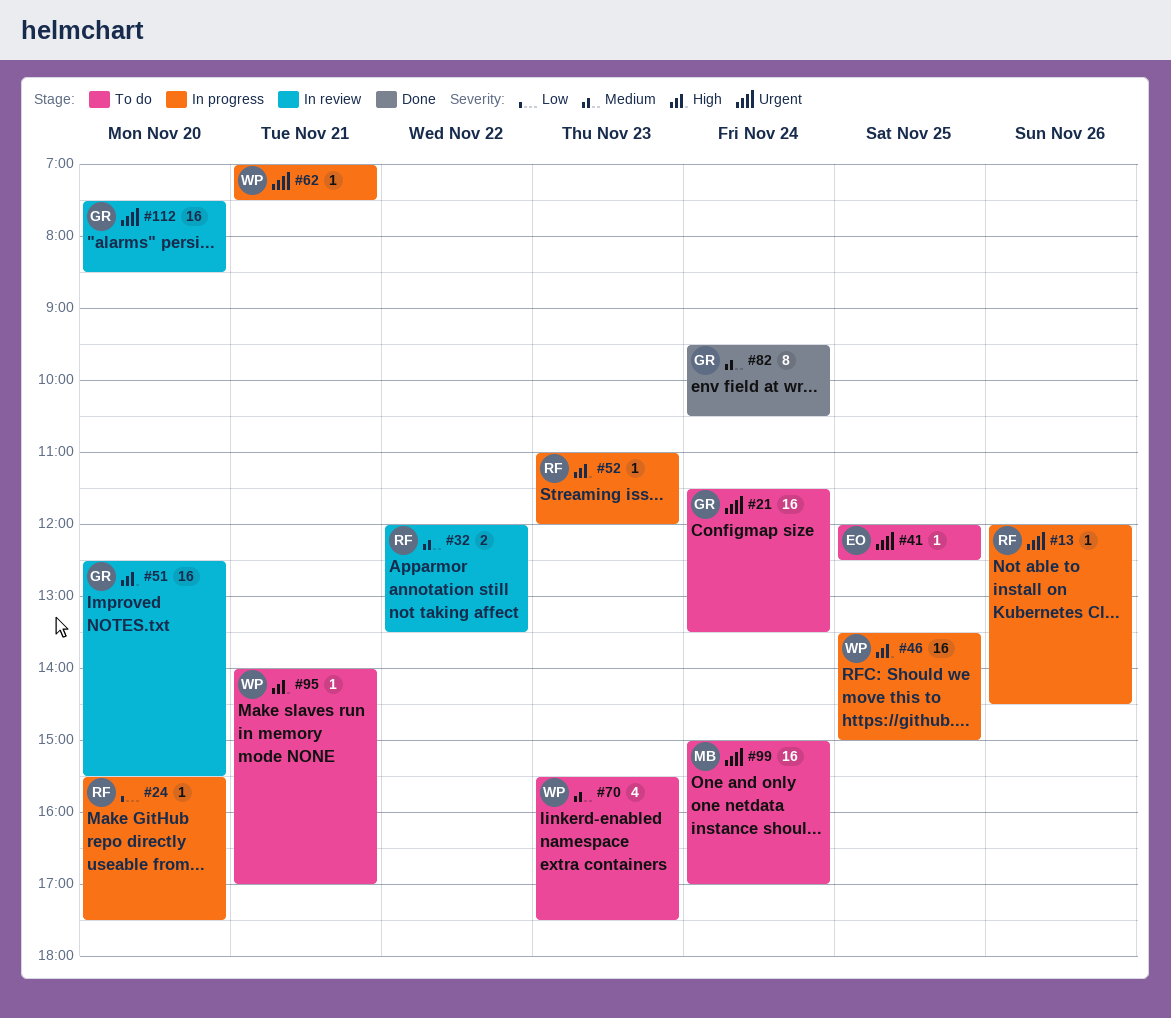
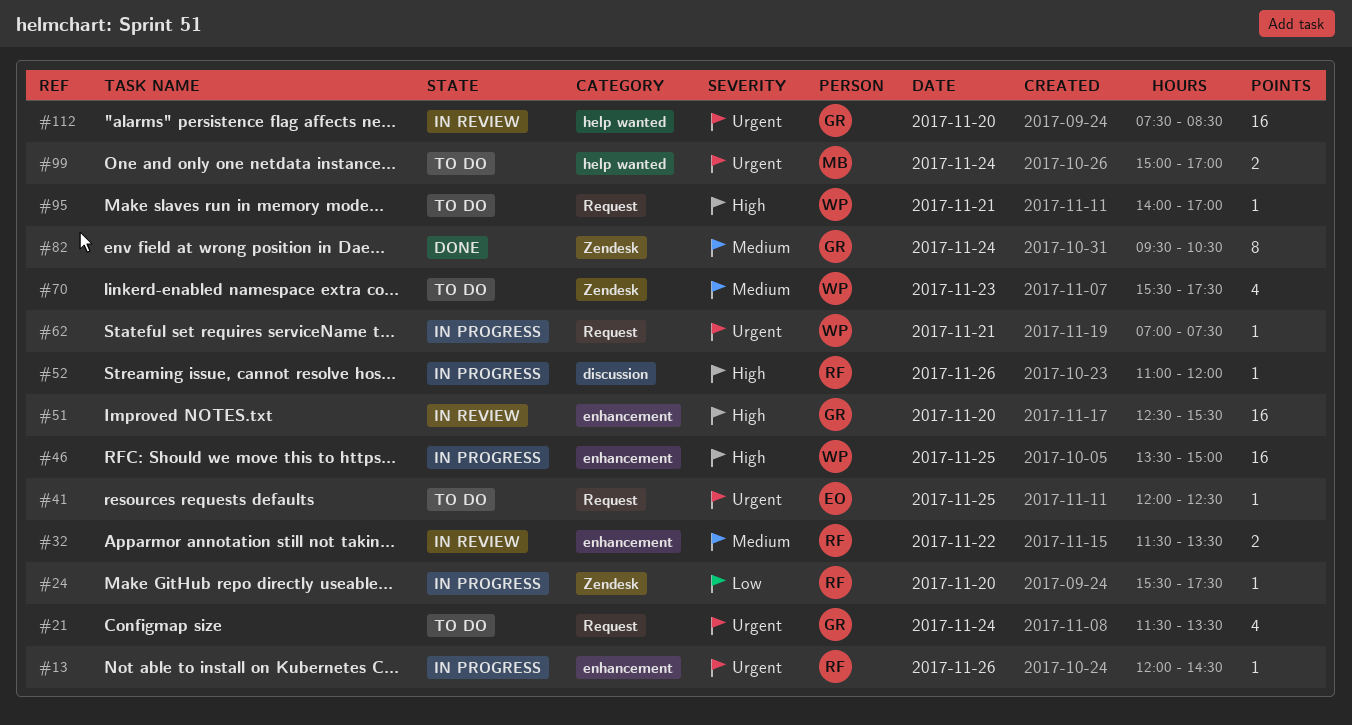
#21, estimate: 16 -> 4
#32, begins: 12:00 -> 11:30
#52, day: Nov 23 -> Nov 26
#99, estimate: 16 -> 2

